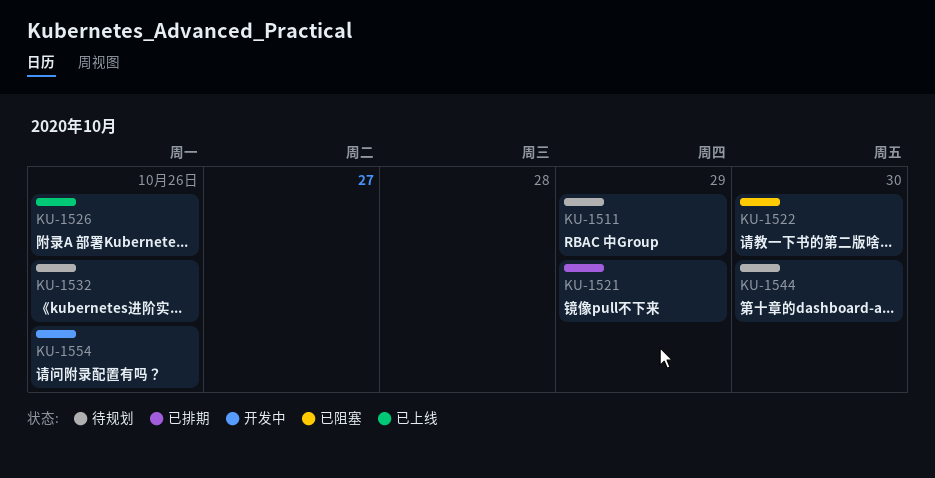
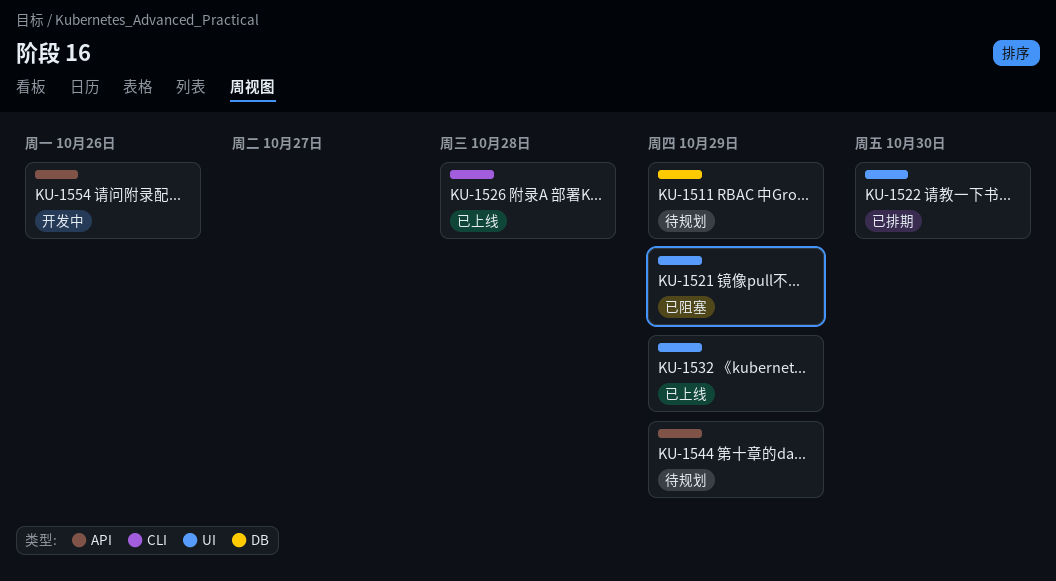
KU-1521, status: 已排期 -> 已阻塞
KU-1522, status: 已阻塞 -> 已排期
KU-1526, due: Oct 26 -> Oct 28
KU-1532, status: 待规划 -> 已上线
KU-1532, due: Oct 26 -> Oct 29
KU-1544, due: Oct 30 -> Oct 29

